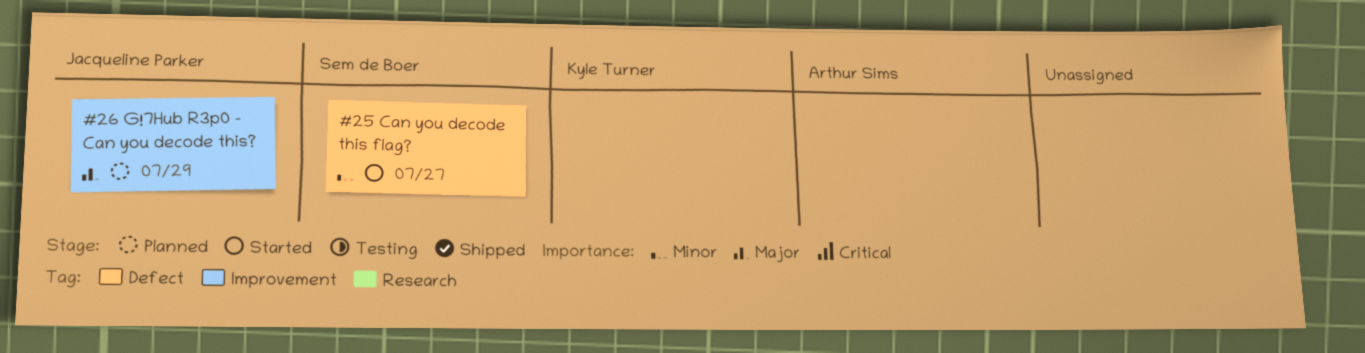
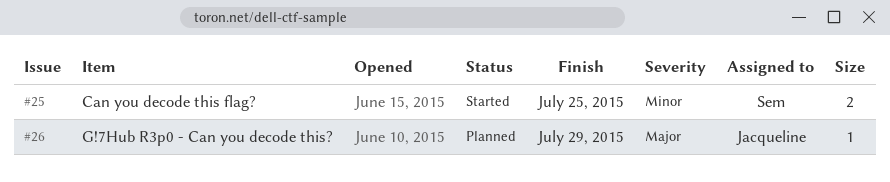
#25, due: Jul 27 -> Jul 25

